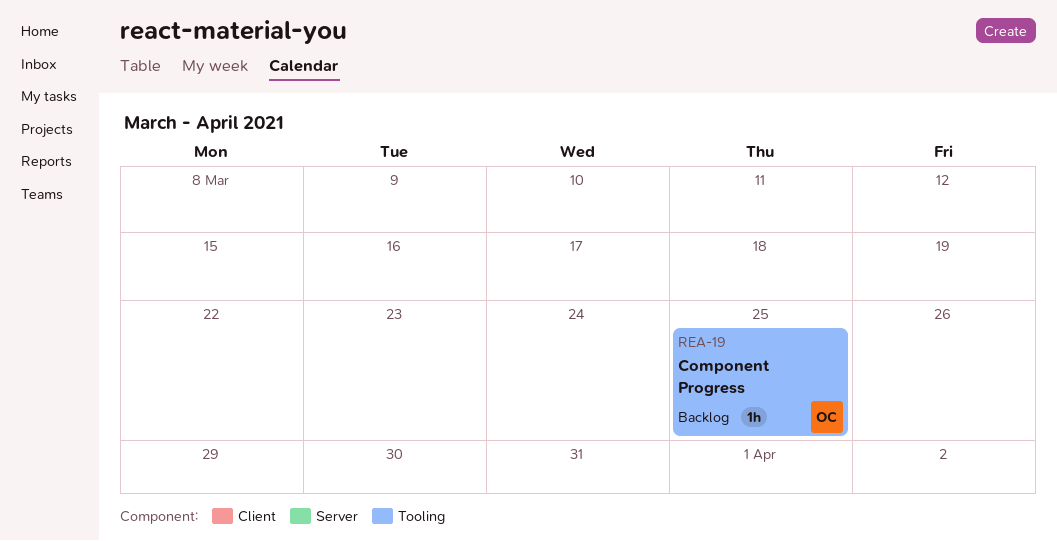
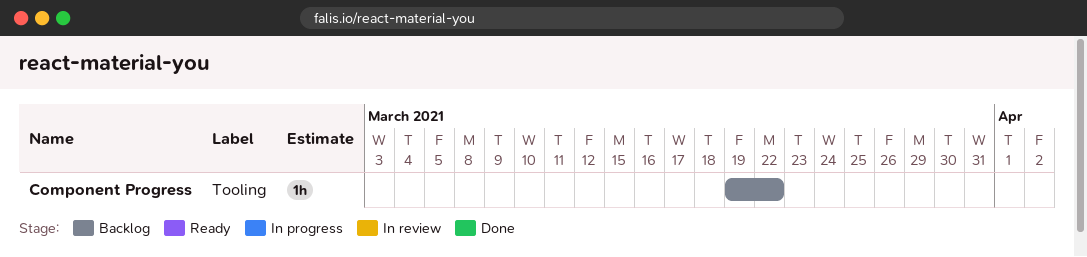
Component Progress, due: Mar 25 -> Mar 22

